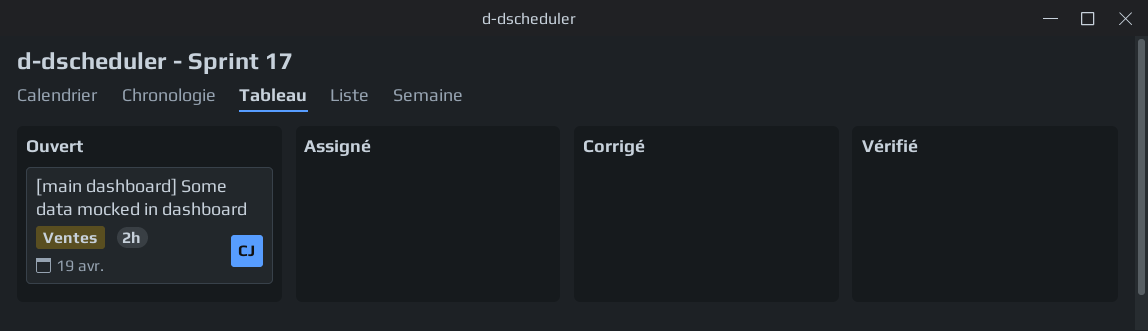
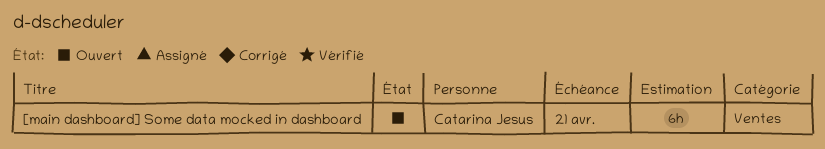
[main dashboard] Some data mocked in dashboard, estimate: 2h -> 6h
[main dashboard] Some data mocked in dashboard, due: Apr 19 -> Apr 21

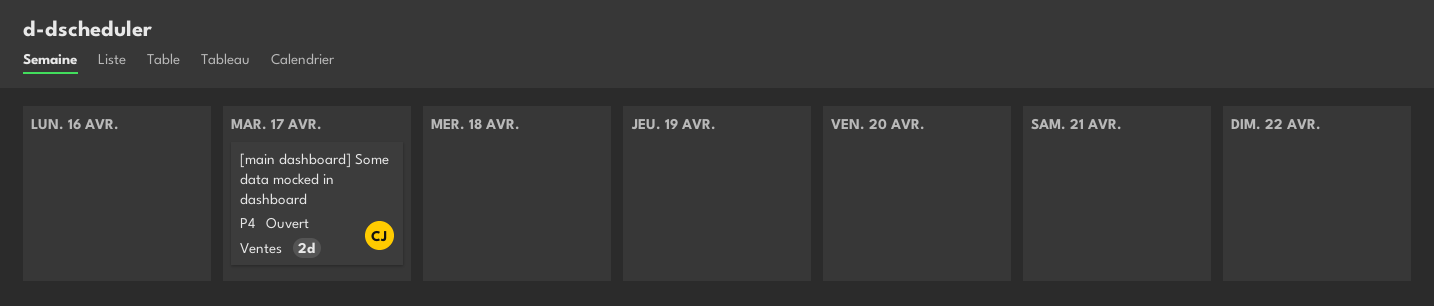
[main dashboard] Some data mocked in dashboard, estimate: 6h -> 2d
[main dashboard] Some data mocked in dashboard, due: Apr 21 -> Apr 17

